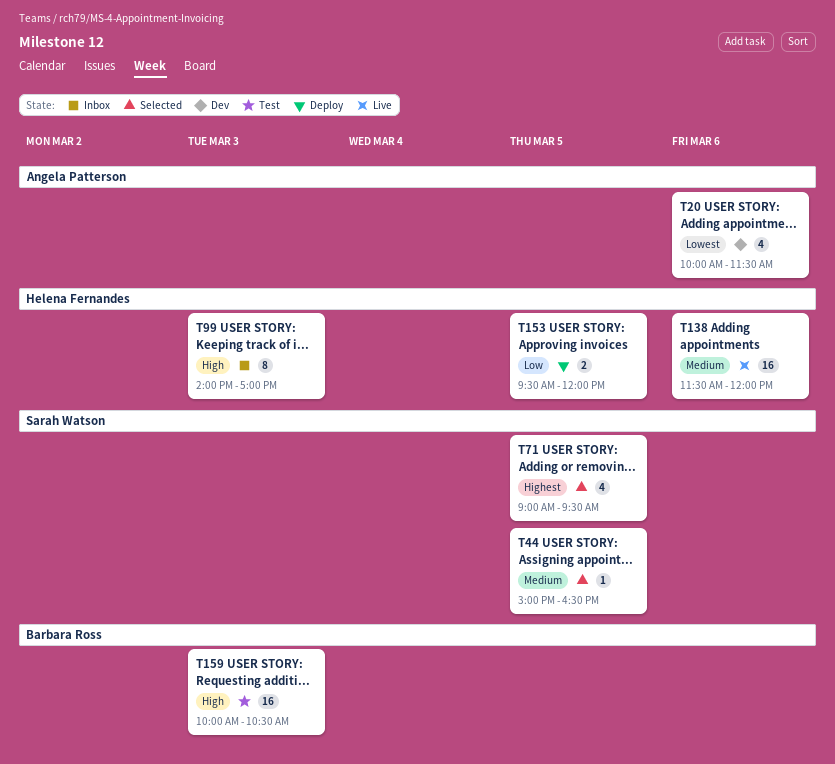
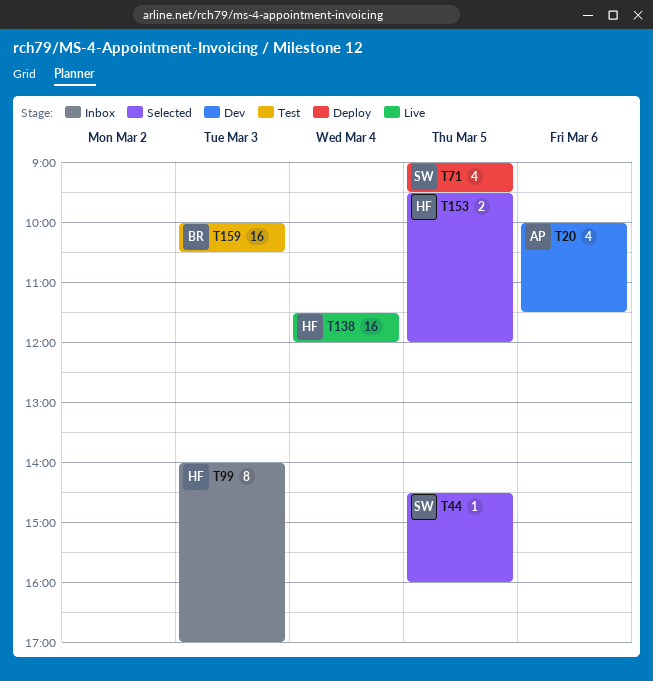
T44, begins: 15:00 -> 14:30
T44, ends: 16:30 -> 16:00
T71, status: Selected -> Deploy
T138, day: Mar 6 -> Mar 4
T153, status: Deploy -> Selected

